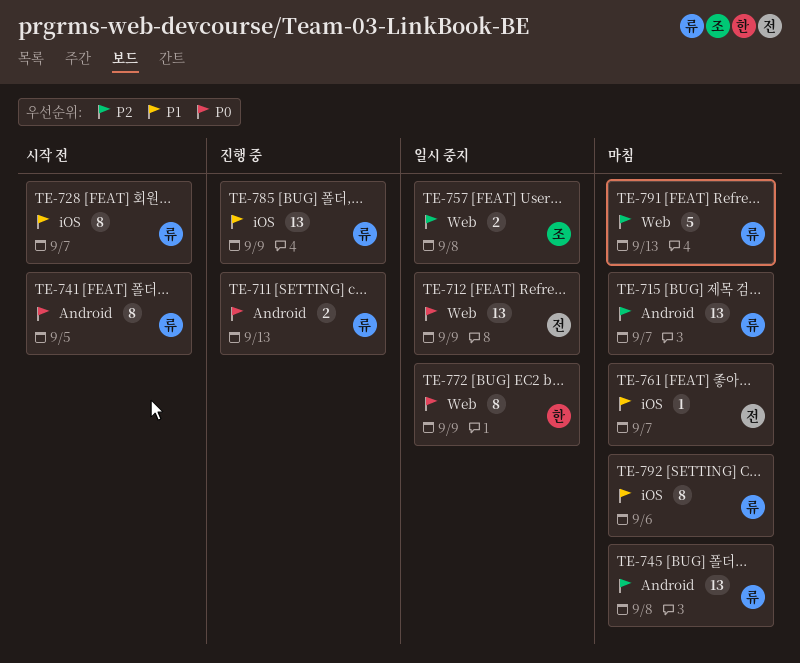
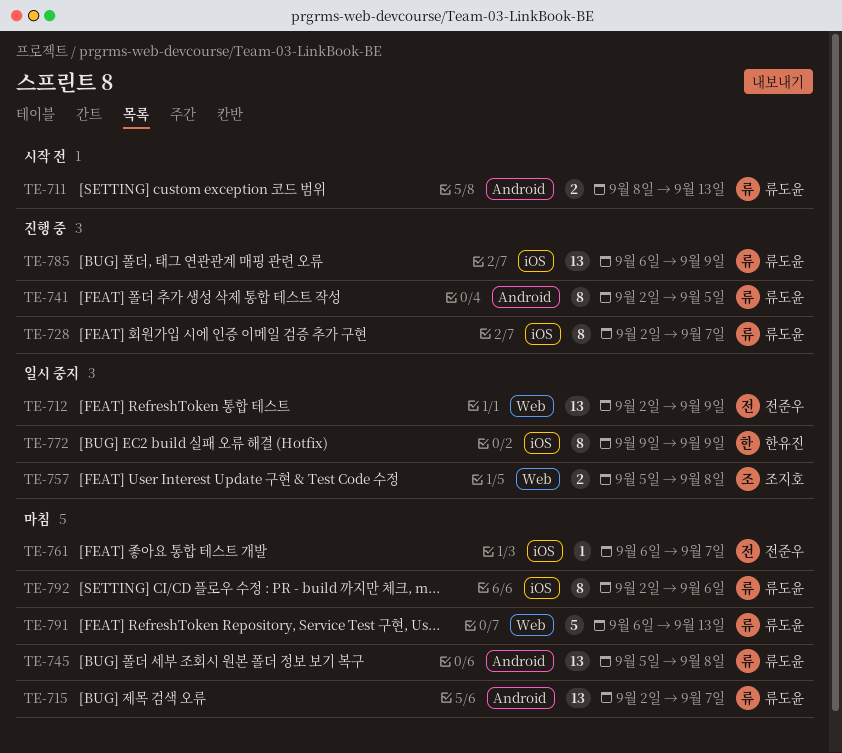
TE-711, status: 진행 중 -> 시작 전
TE-728, status: 시작 전 -> 진행 중
TE-741, status: 시작 전 -> 진행 중
TE-772, label: Web -> iOS

